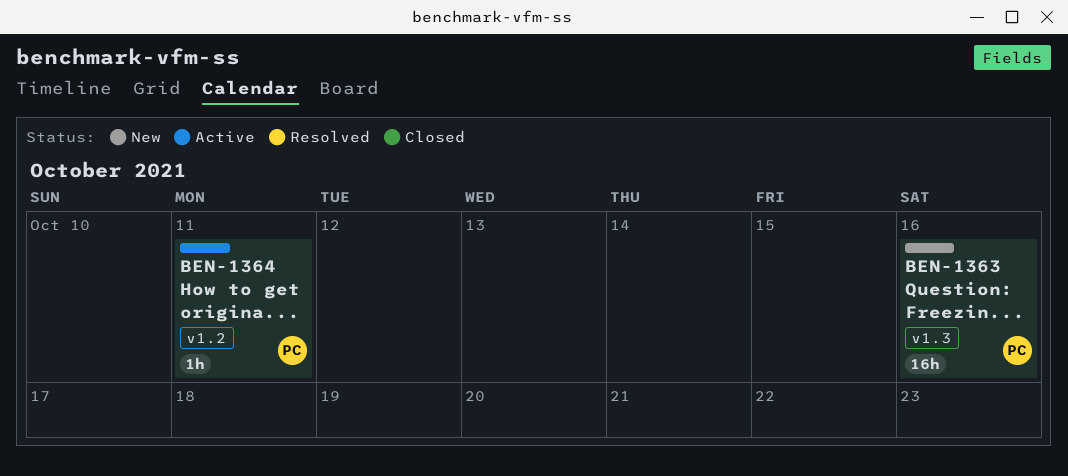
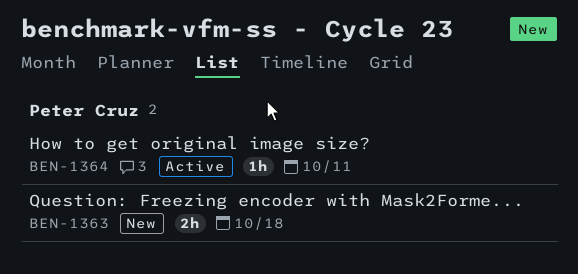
BEN-1363, estimate: 16h -> 2h
BEN-1363, due: Oct 16 -> Oct 18

